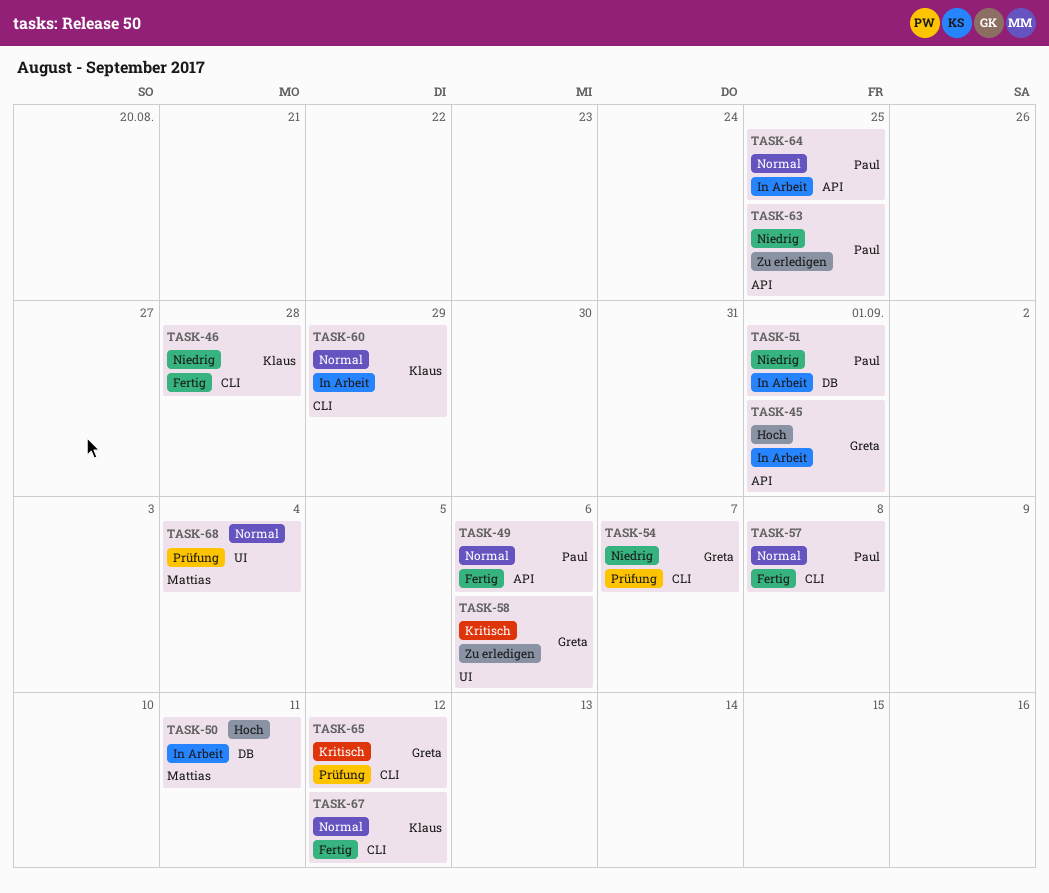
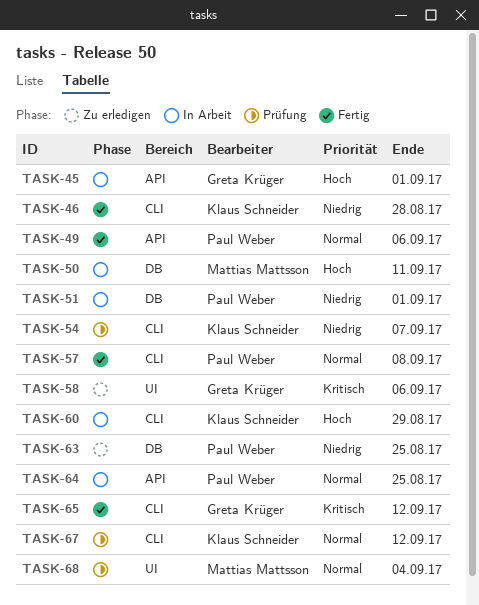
TASK-54, owner: Greta Krüger -> Klaus Schneider
TASK-60, priority: Normal -> Hoch
TASK-63, label: API -> DB
TASK-65, status: Prüfung -> Fertig
TASK-67, status: Fertig -> Prüfung

